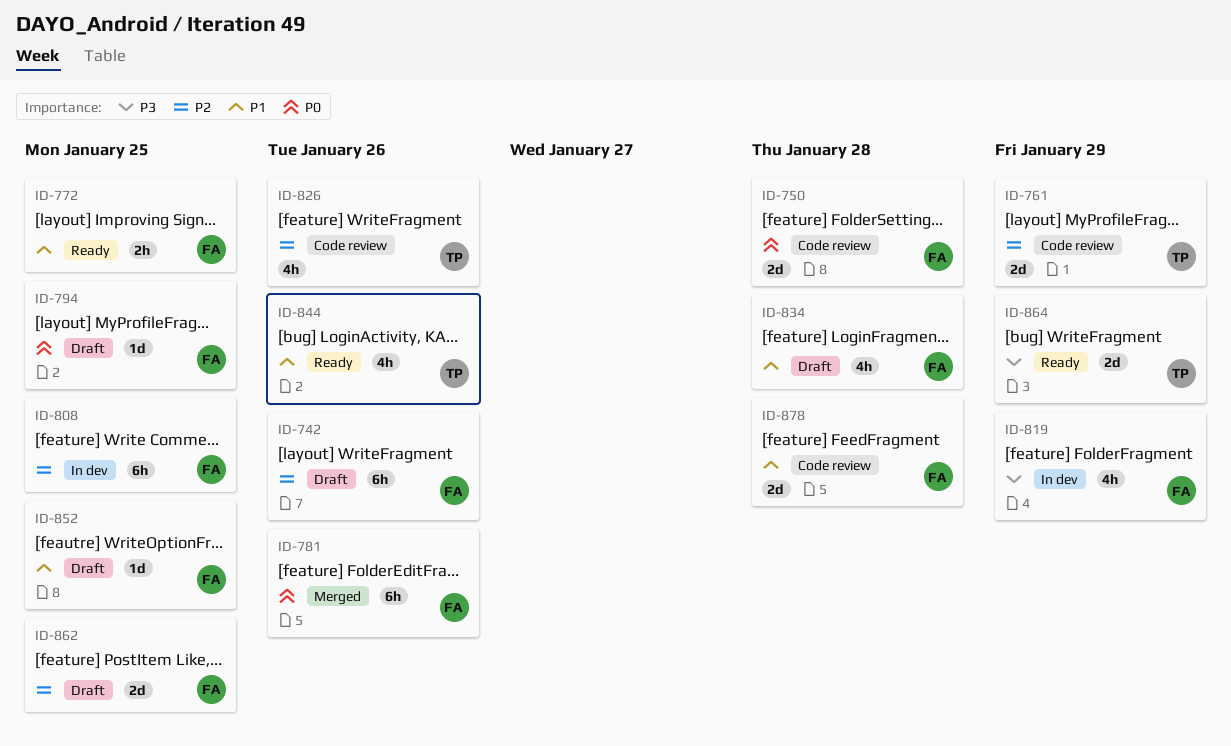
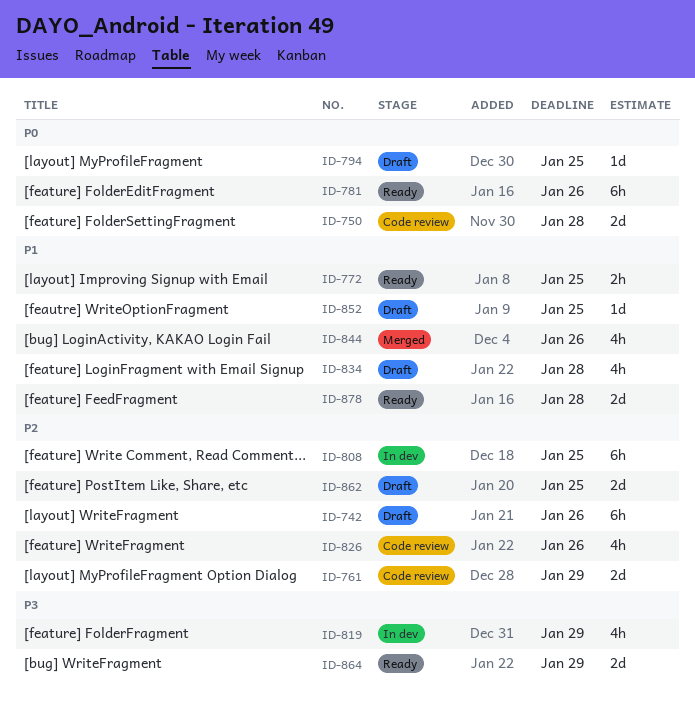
ID-781, status: Merged -> Ready
ID-844, status: Ready -> Merged
ID-878, status: Code review -> Ready

